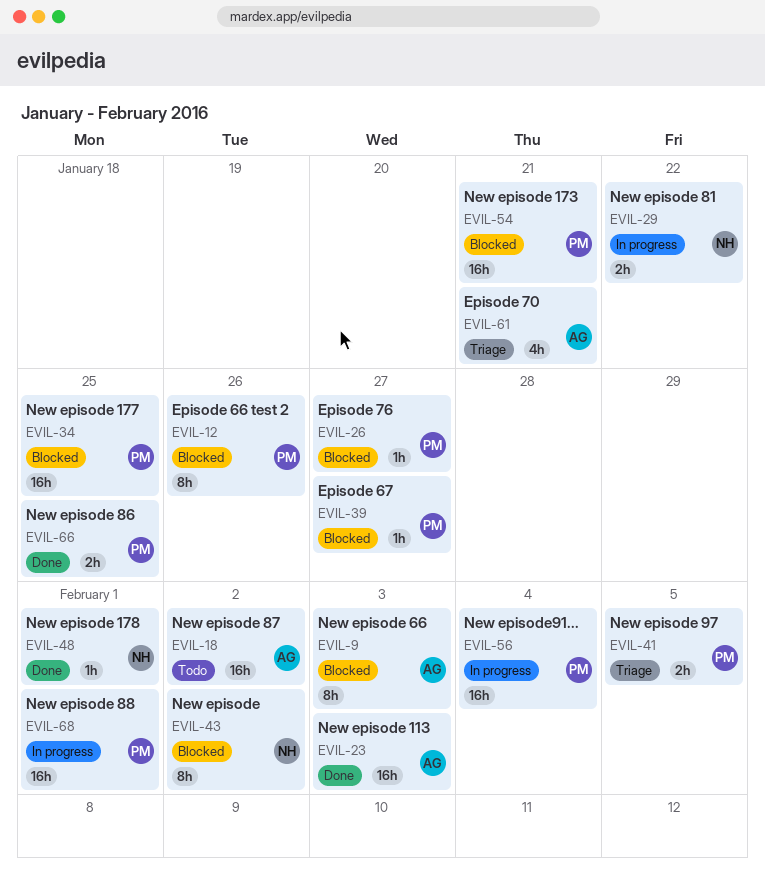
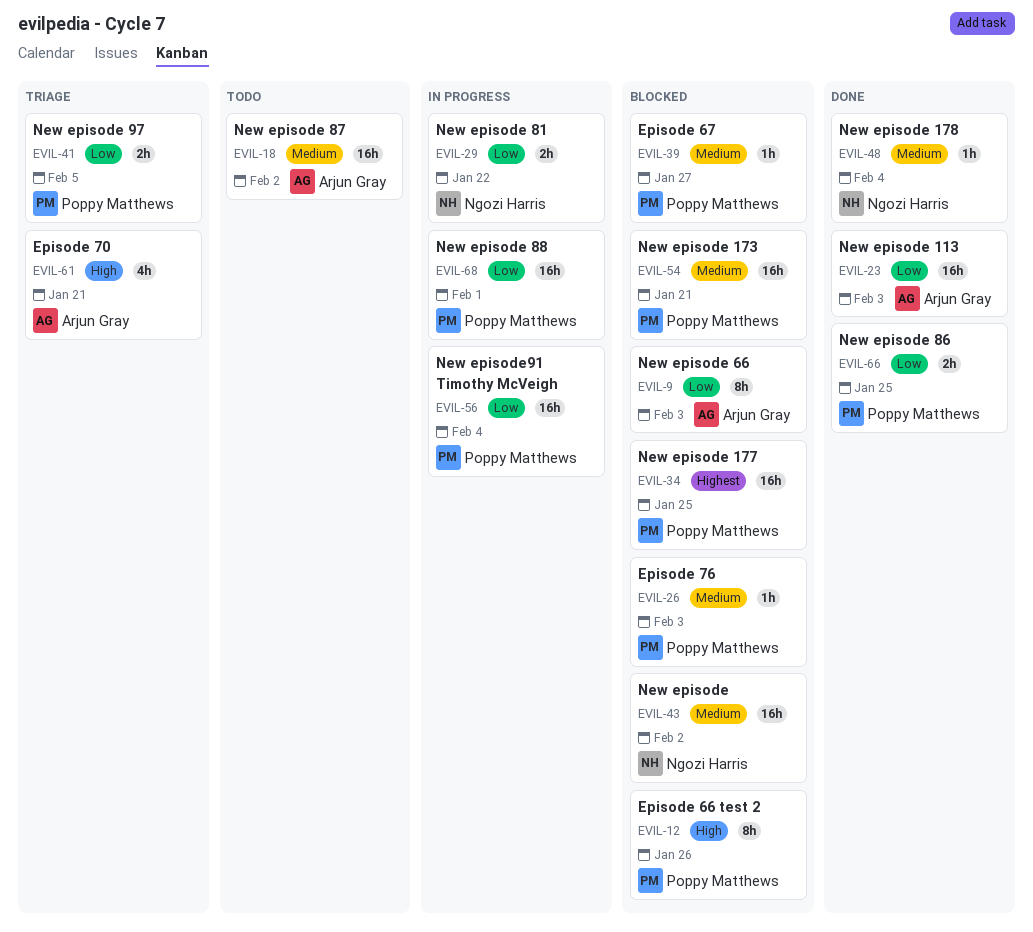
EVIL-26, due: Jan 27 -> Feb 3
EVIL-43, estimate: 8h -> 16h
EVIL-48, due: Feb 1 -> Feb 4

